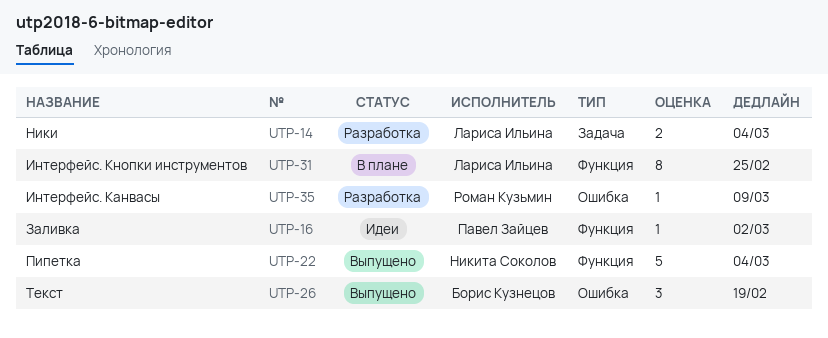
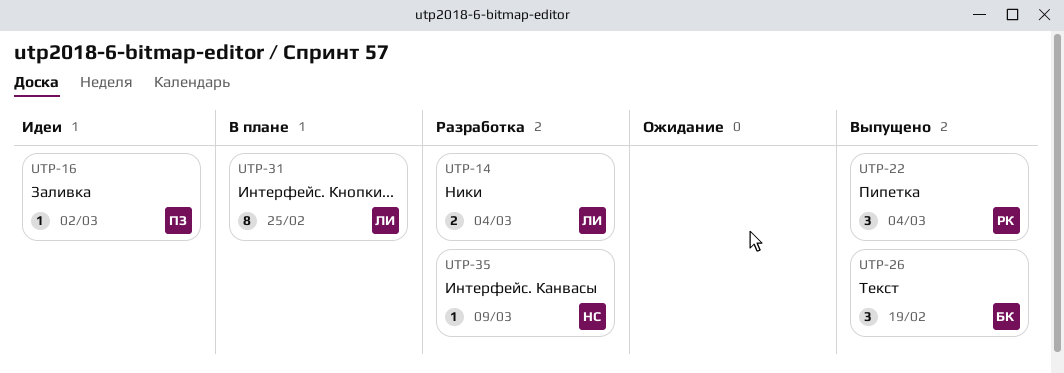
UTP-22, owner: Никита Соколов -> Роман Кузьмин
UTP-22, estimate: 5 -> 3
UTP-35, owner: Роман Кузьмин -> Никита Соколов

